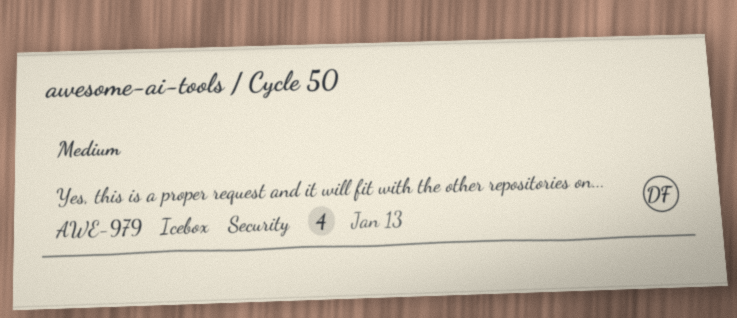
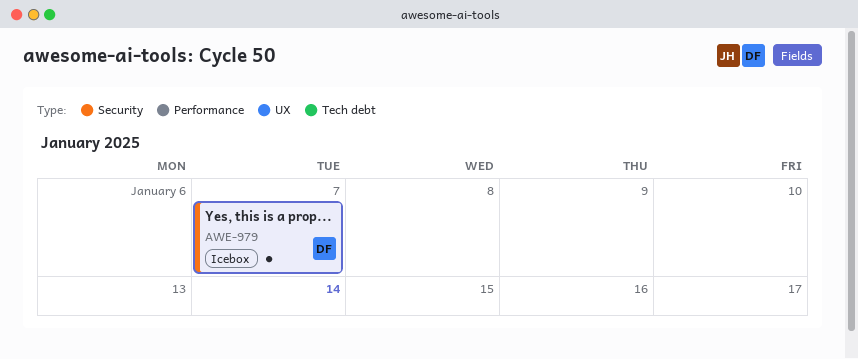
AWE-979, estimate: 4 -> 1
AWE-979, due: Jan 13 -> Jan 7

